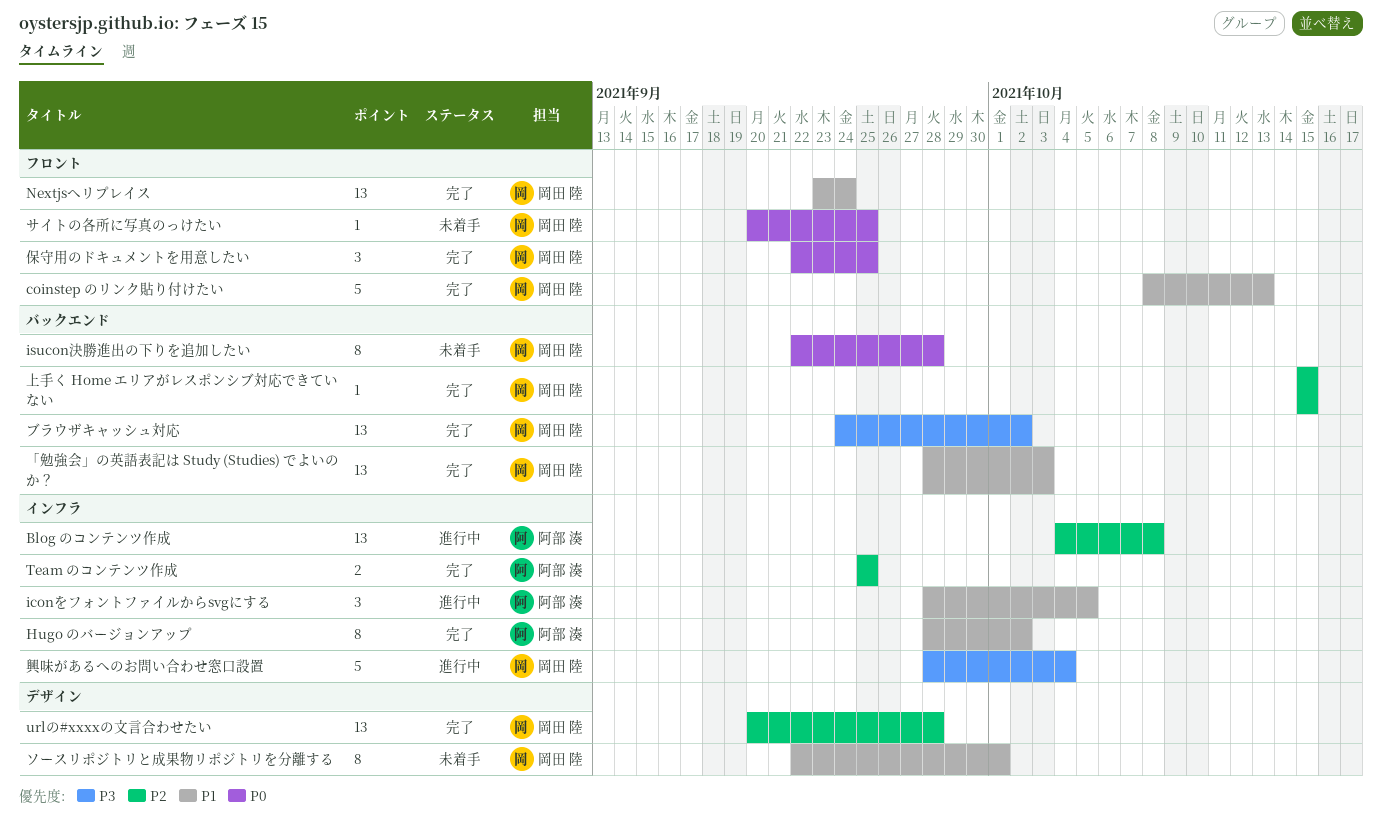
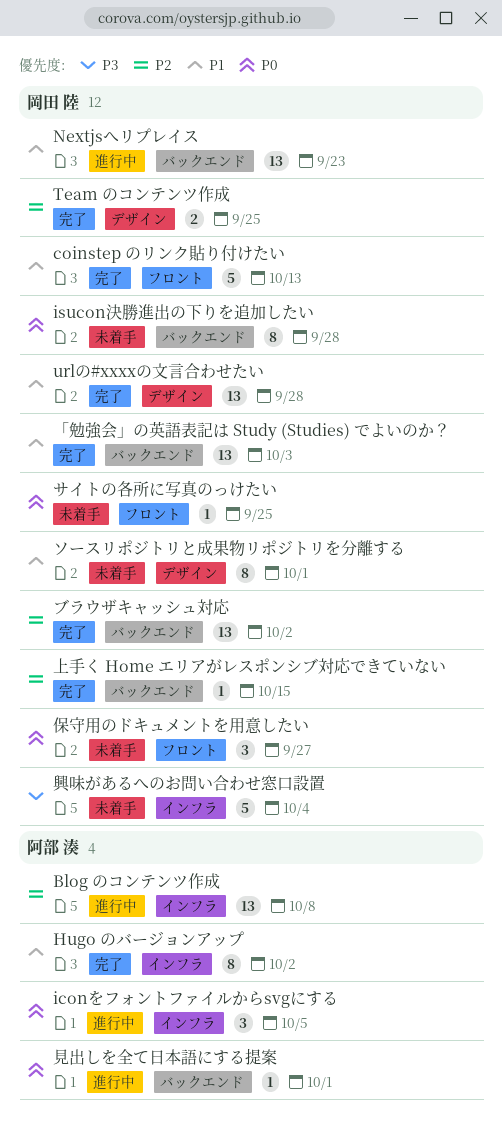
iconをフォントファイルからsvgにする, priority: P1 -> P0
Nextjsへリプレイス, status: 完了 -> 進行中
Nextjsへリプレイス, label: フロント -> バックエンド
Nextjsへリプレイス, due: Sep 24 -> Sep 23
Team のコンテンツ作成, owner: 阿部 湊 -> 岡田 陸
Team のコンテンツ作成, label: インフラ -> デザイン
urlの#xxxxの文言合わせたい, priority: P2 -> P1
ブラウザキャッシュ対応, priority: P3 -> P2
保守用のドキュメントを用意したい, status: 完了 -> 未着手
保守用のドキュメントを用意したい, due: Sep 25 -> Sep 27
興味があるへのお問い合わせ窓口設置, status: 進行中 -> 未着手
見出しを全て日本語にする提案: none -> present

